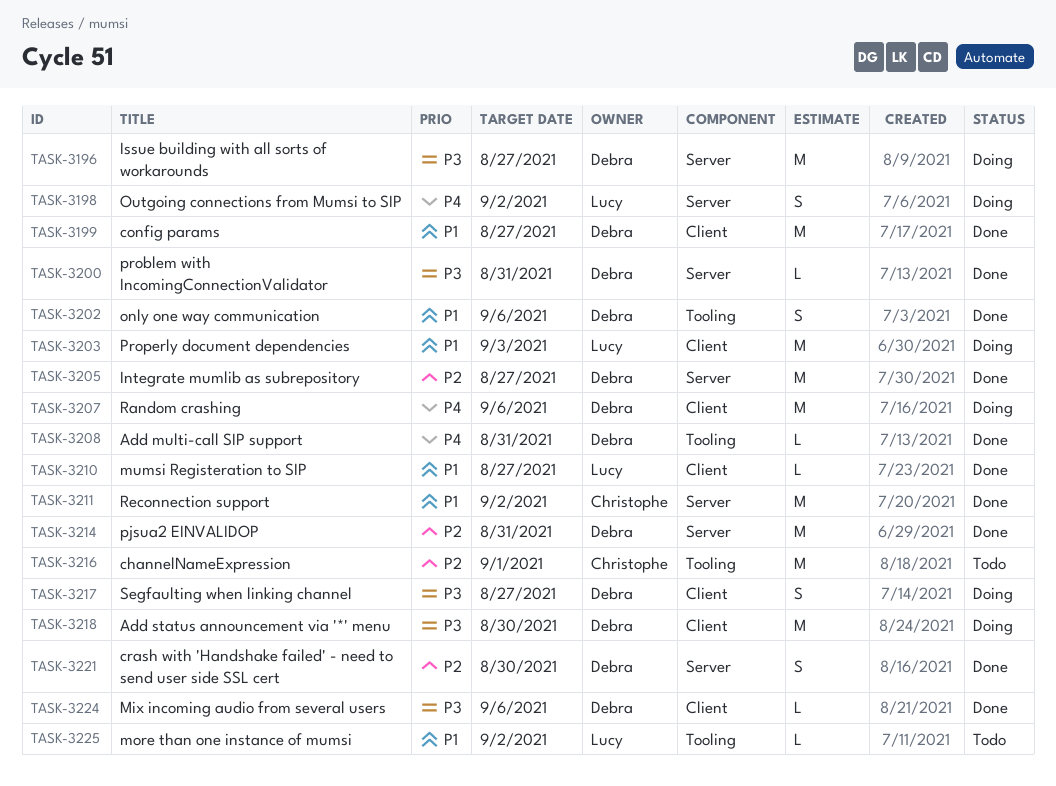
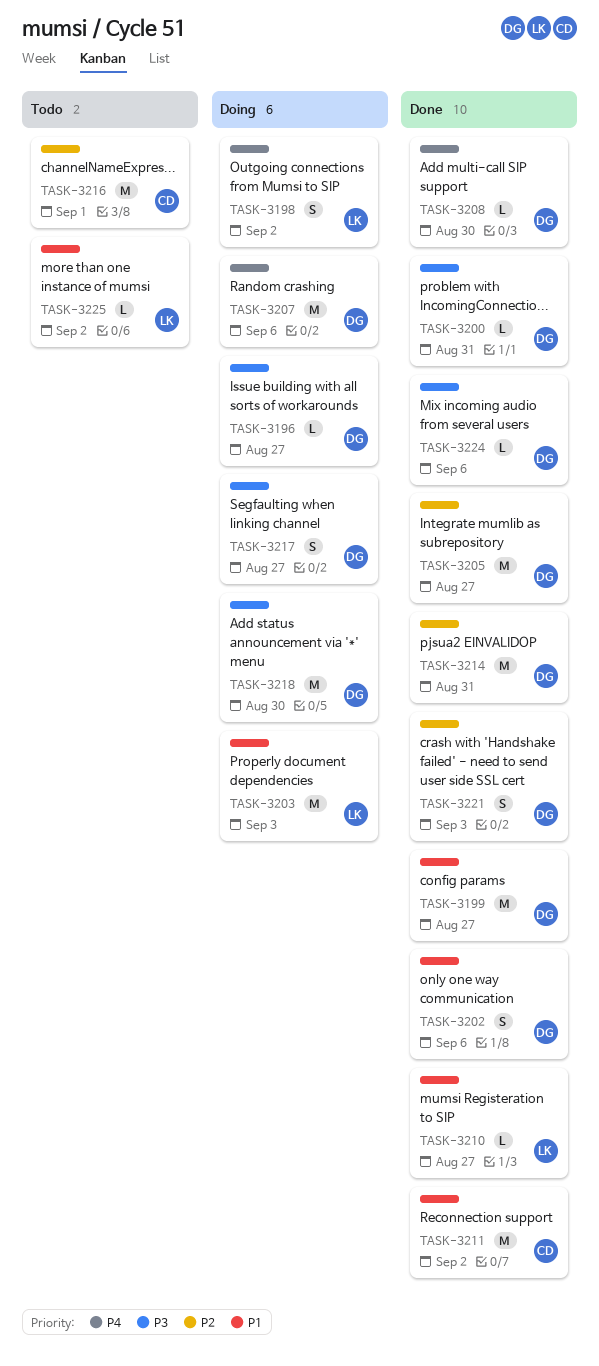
TASK-3196, estimate: M -> L
TASK-3208, due: Aug 31 -> Aug 30
TASK-3221, due: Aug 30 -> Sep 3

